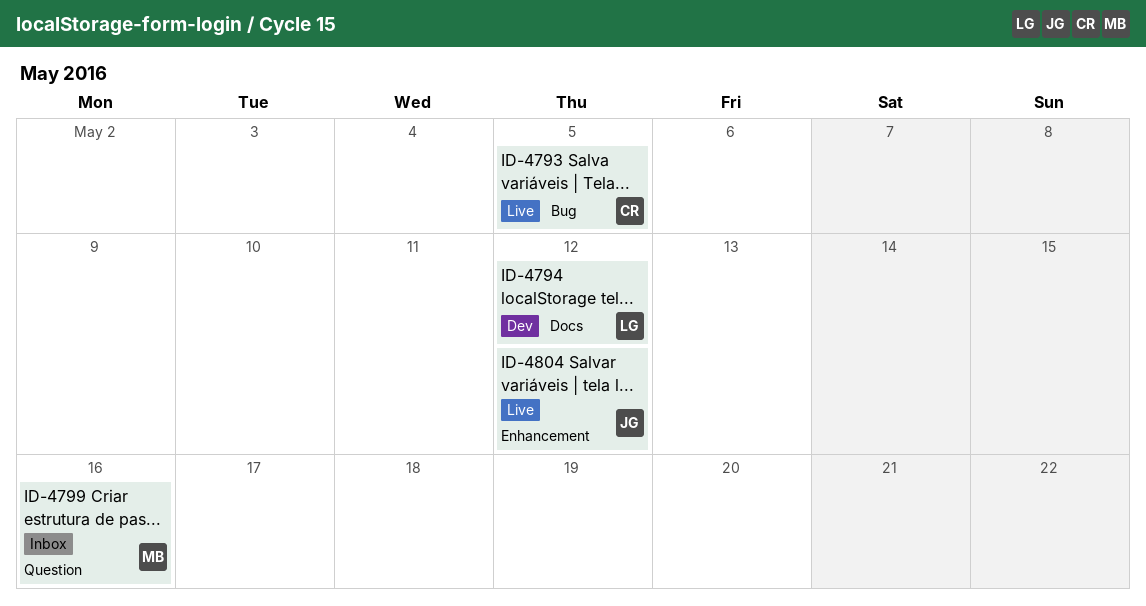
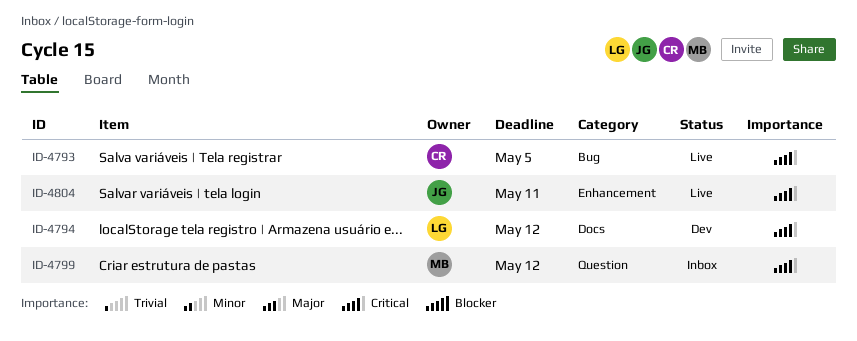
ID-4799, due: May 16 -> May 12
ID-4804, due: May 12 -> May 11

